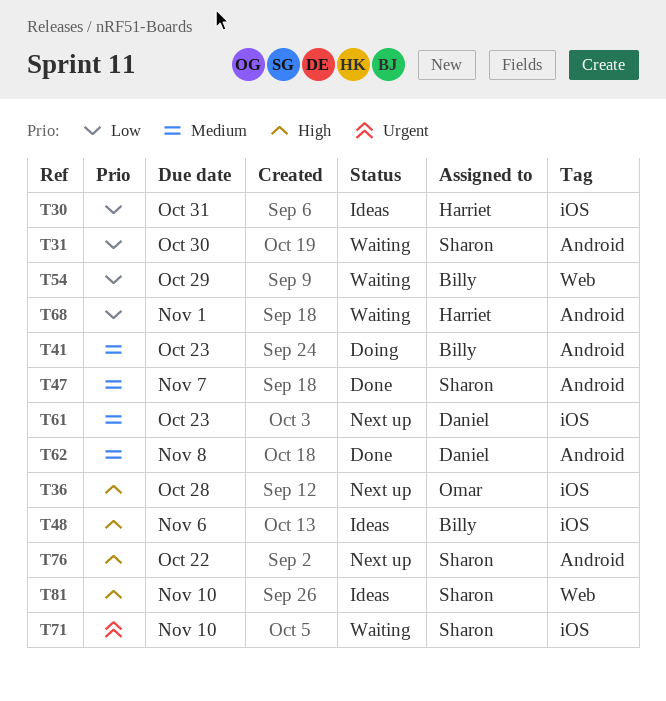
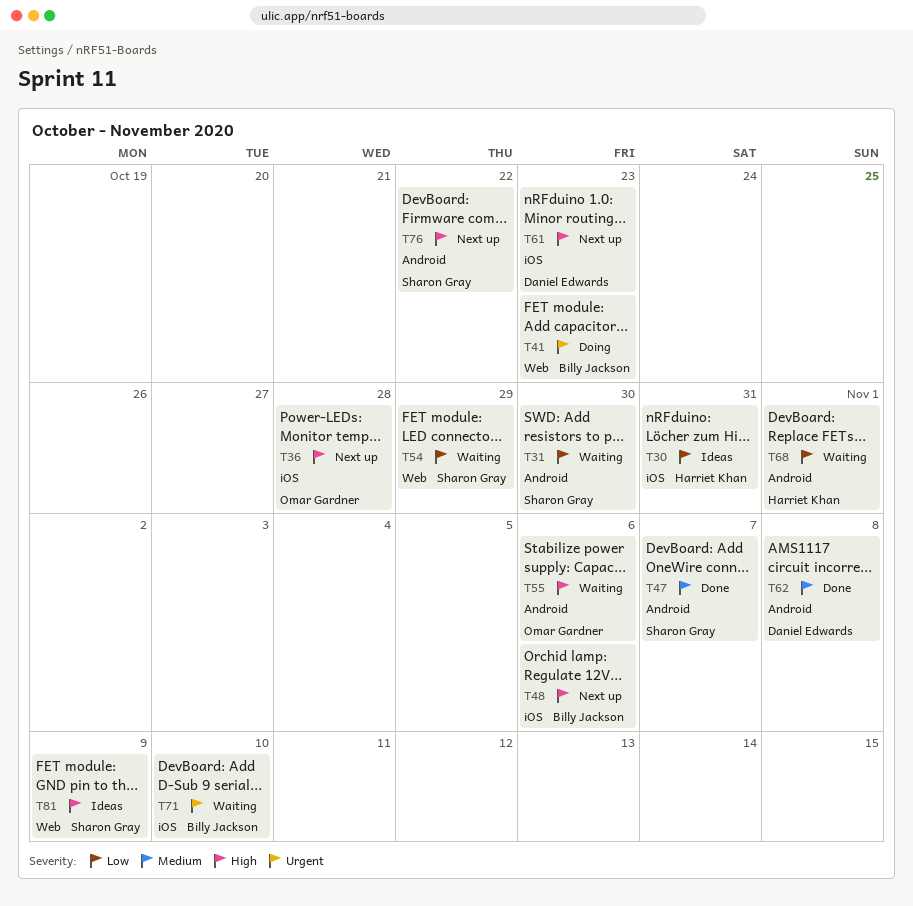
T41, priority: Medium -> Urgent
T41, label: Android -> Web
T48, status: Ideas -> Next up
T54, owner: Billy Jackson -> Sharon Gray
T55: none -> present
T61, priority: Medium -> High
T71, owner: Sharon Gray -> Billy Jackson
T81, due: Nov 10 -> Nov 9

